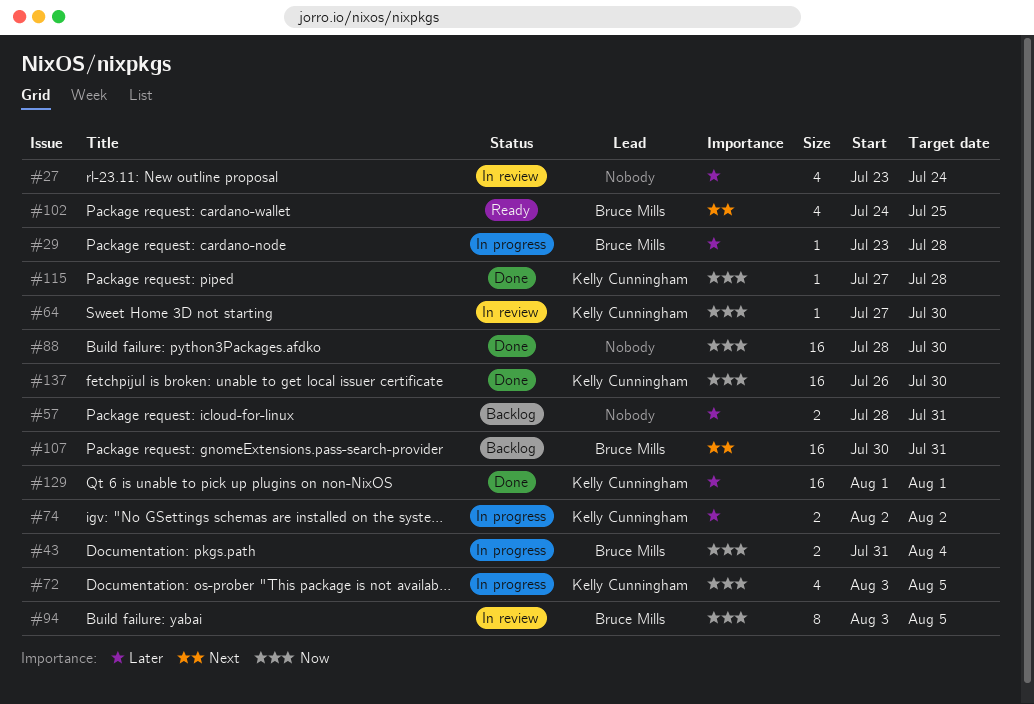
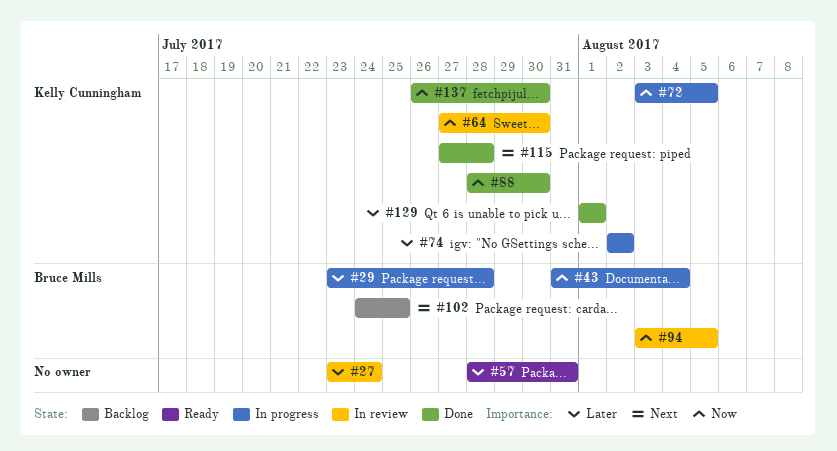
#57, status: Backlog -> Ready
#88, owner: none -> Kelly Cunningham
#102, status: Ready -> Backlog
#107: present -> none
#115, priority: Now -> Next

